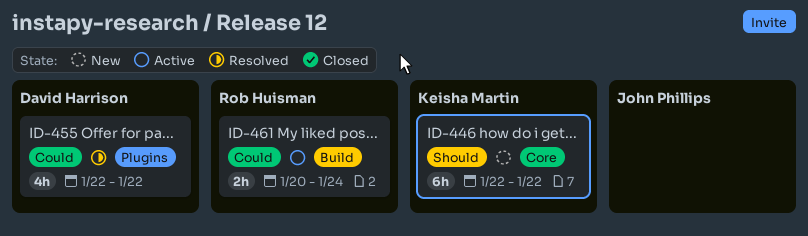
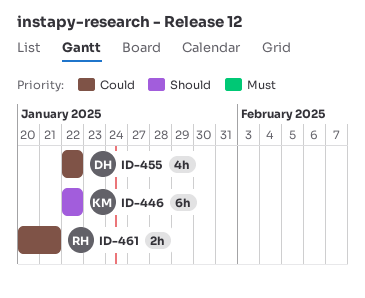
ID-461, due: Jan 24 -> Jan 21

